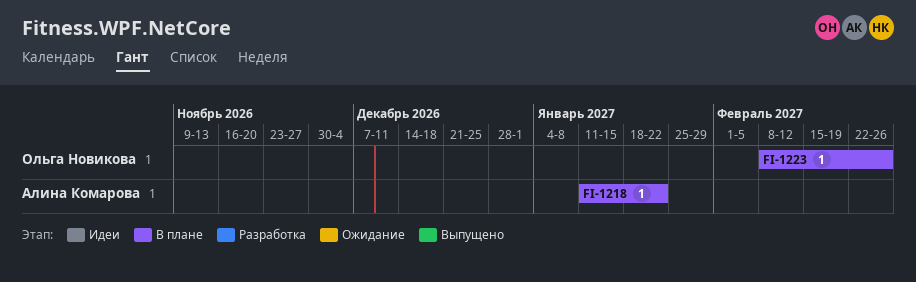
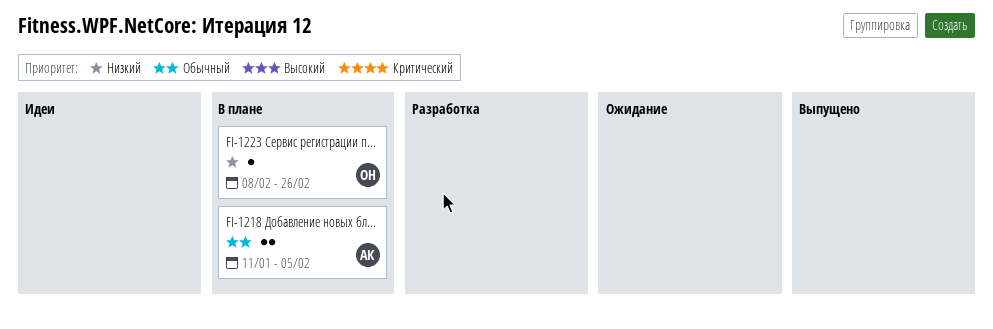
FI-1218, estimate: 1 -> 2
FI-1218, due: Jan 22 -> Feb 5

